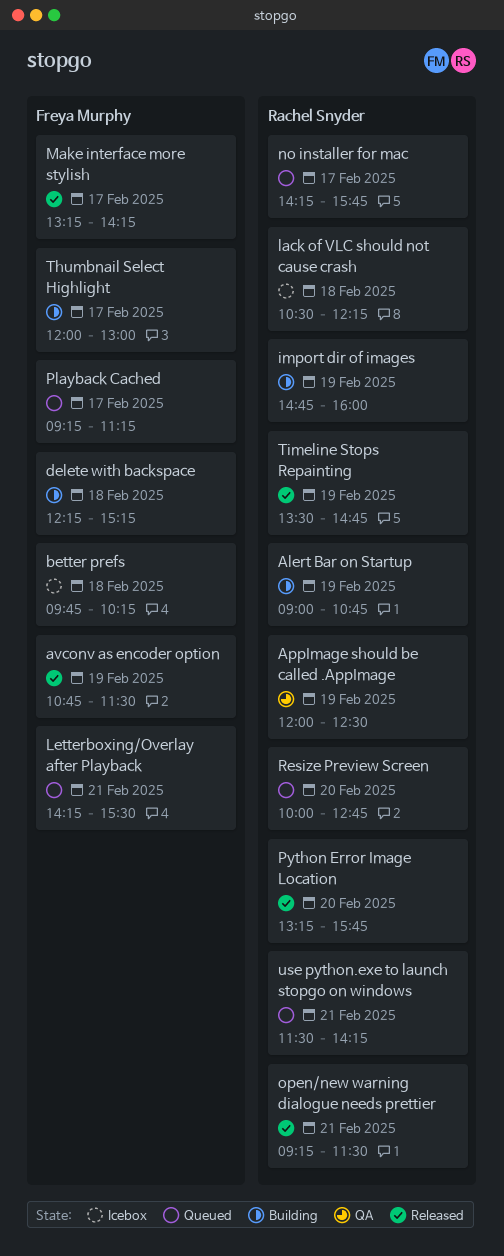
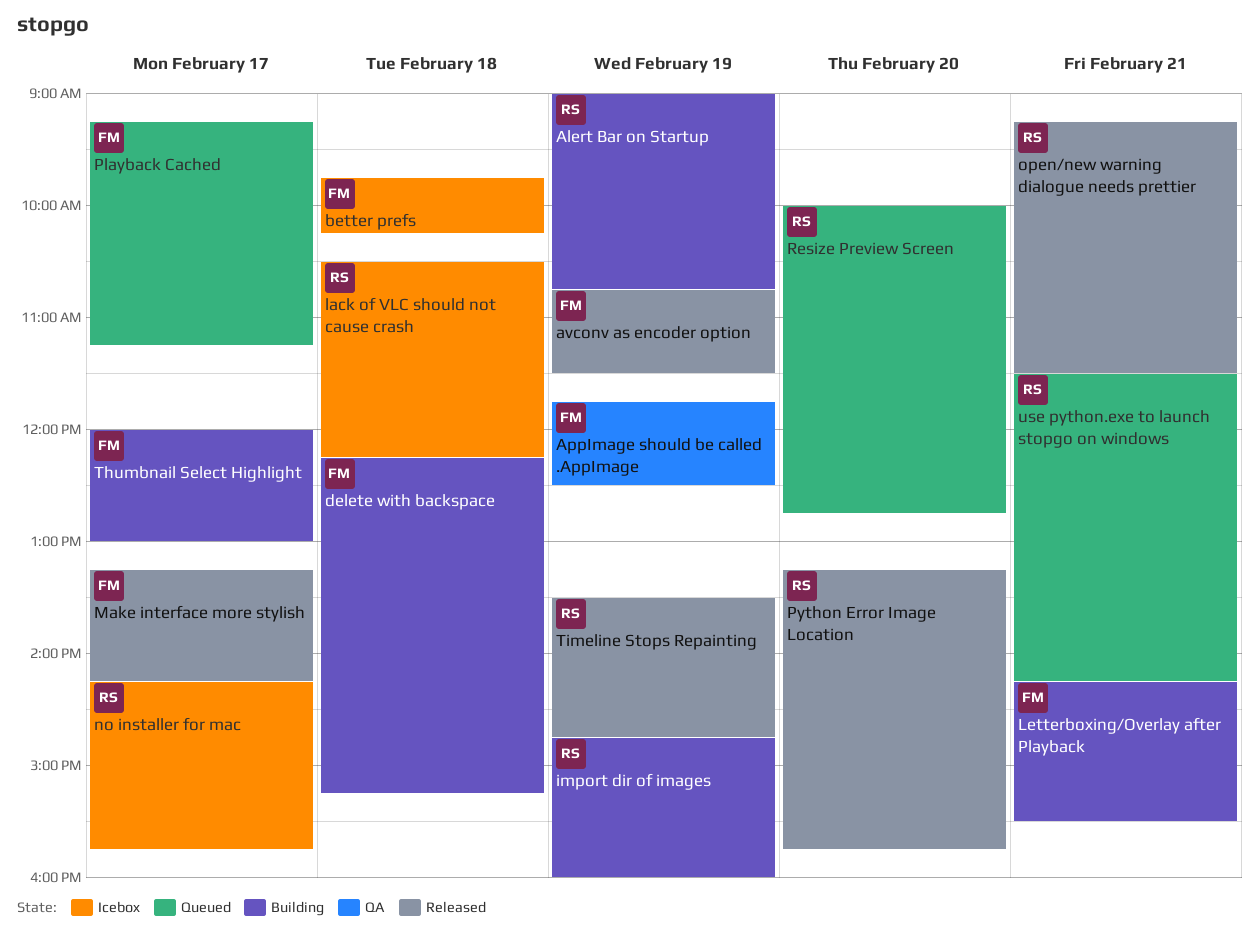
AppImage should be called .AppImage, owner: Rachel Snyder -> Freya Murphy
AppImage should be called .AppImage, begins: 12:00 -> 11:45
Letterboxing/Overlay after Playback, status: Queued -> Building
no installer for mac, status: Queued -> Icebox

